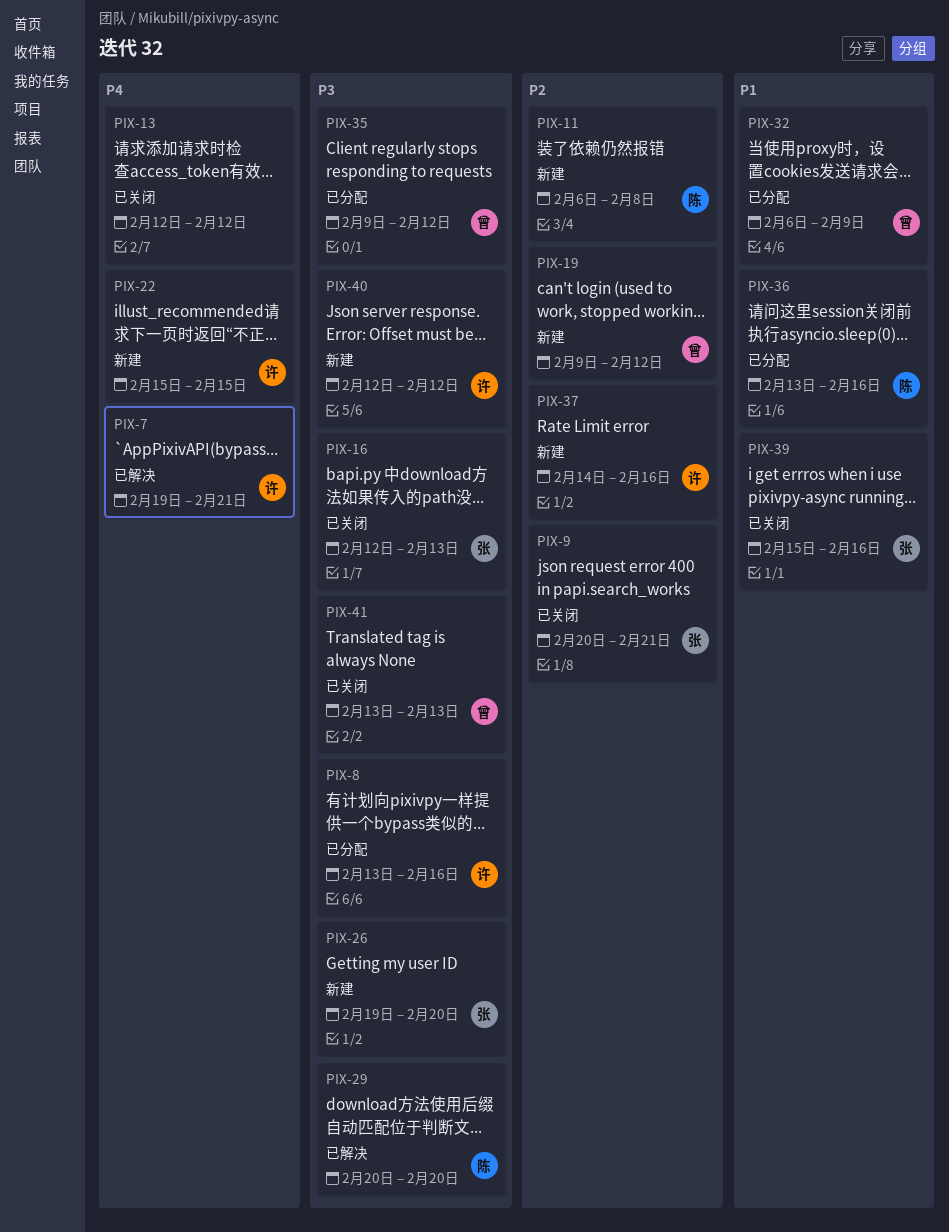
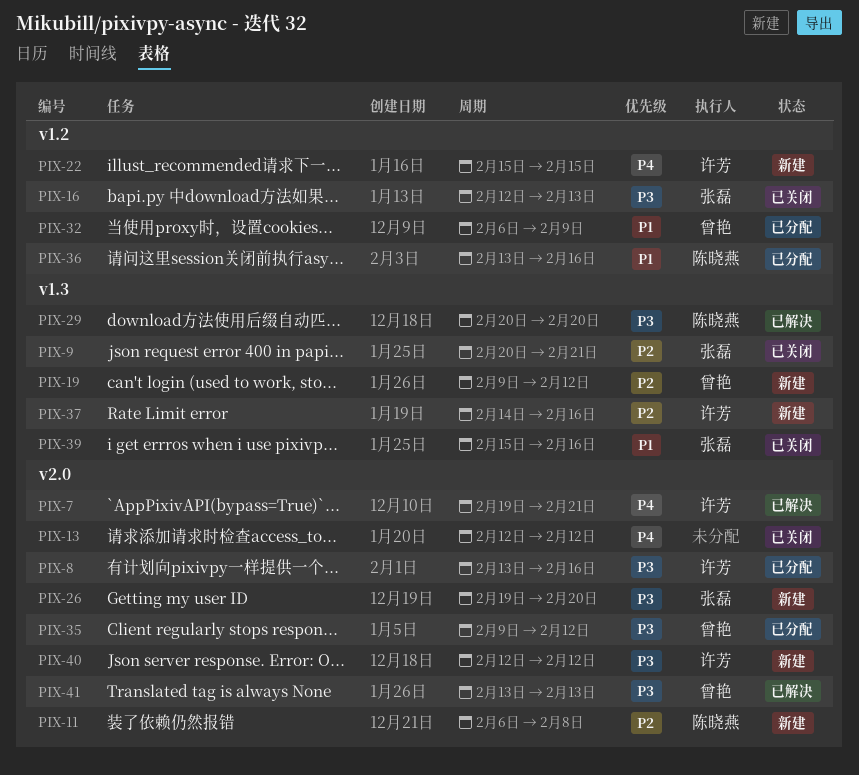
PIX-41, status: 已关闭 -> 已解决

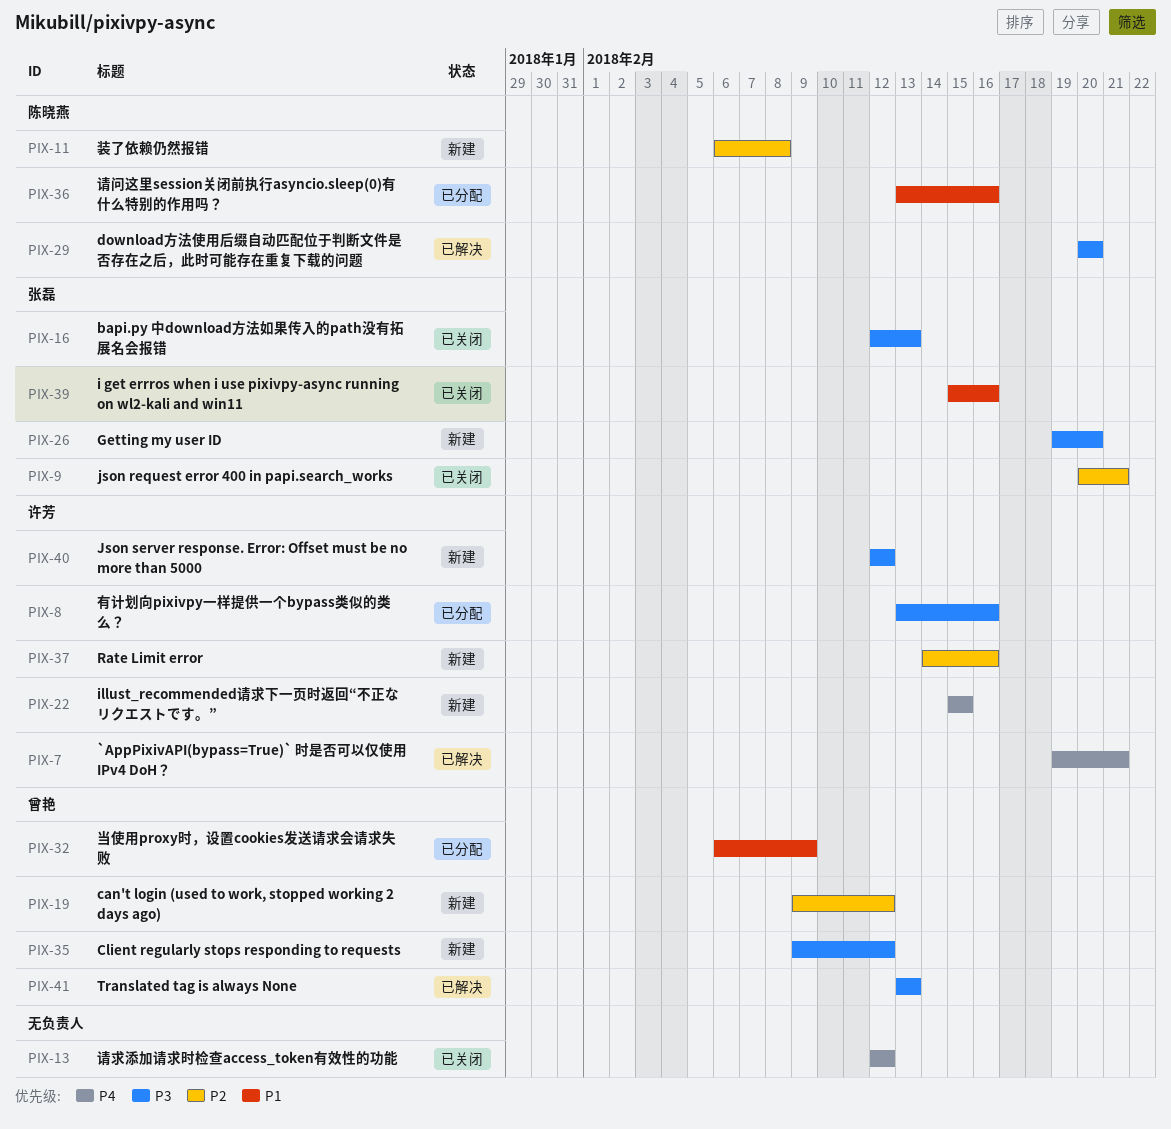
PIX-35, status: 已分配 -> 新建

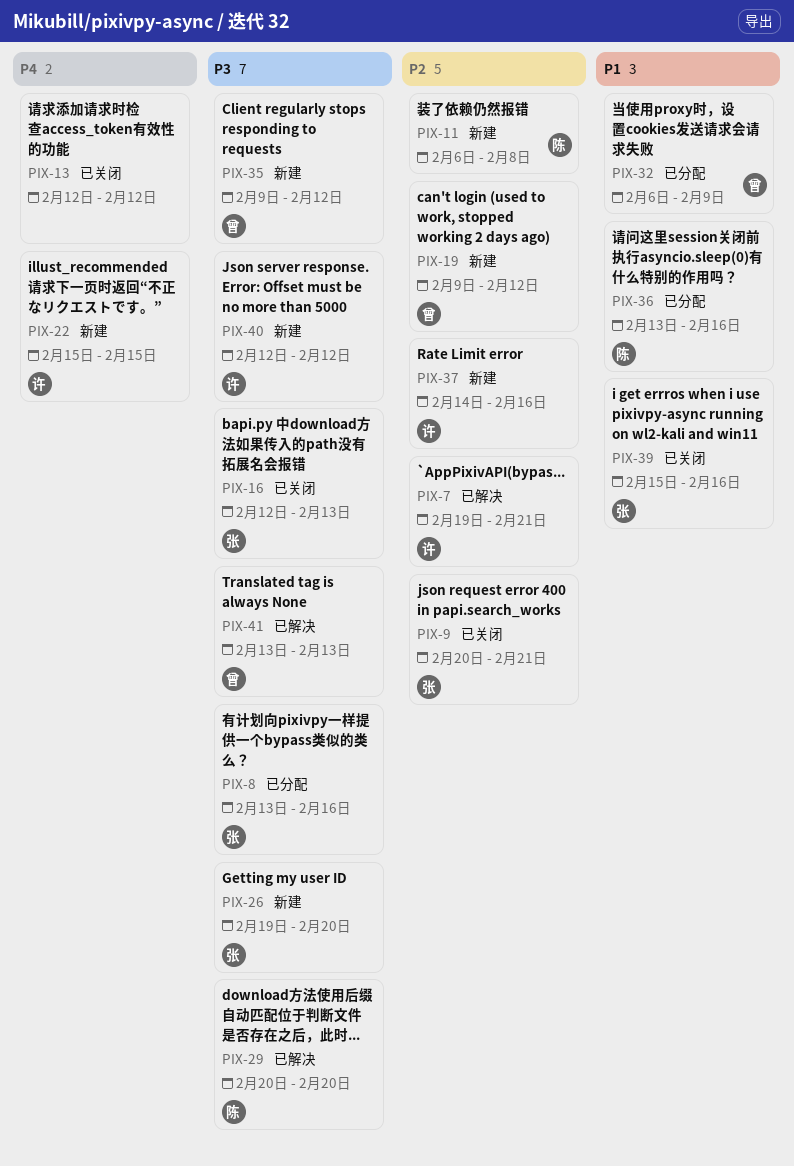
PIX-7, priority: P4 -> P2
PIX-8, owner: 许芳 -> 张磊

